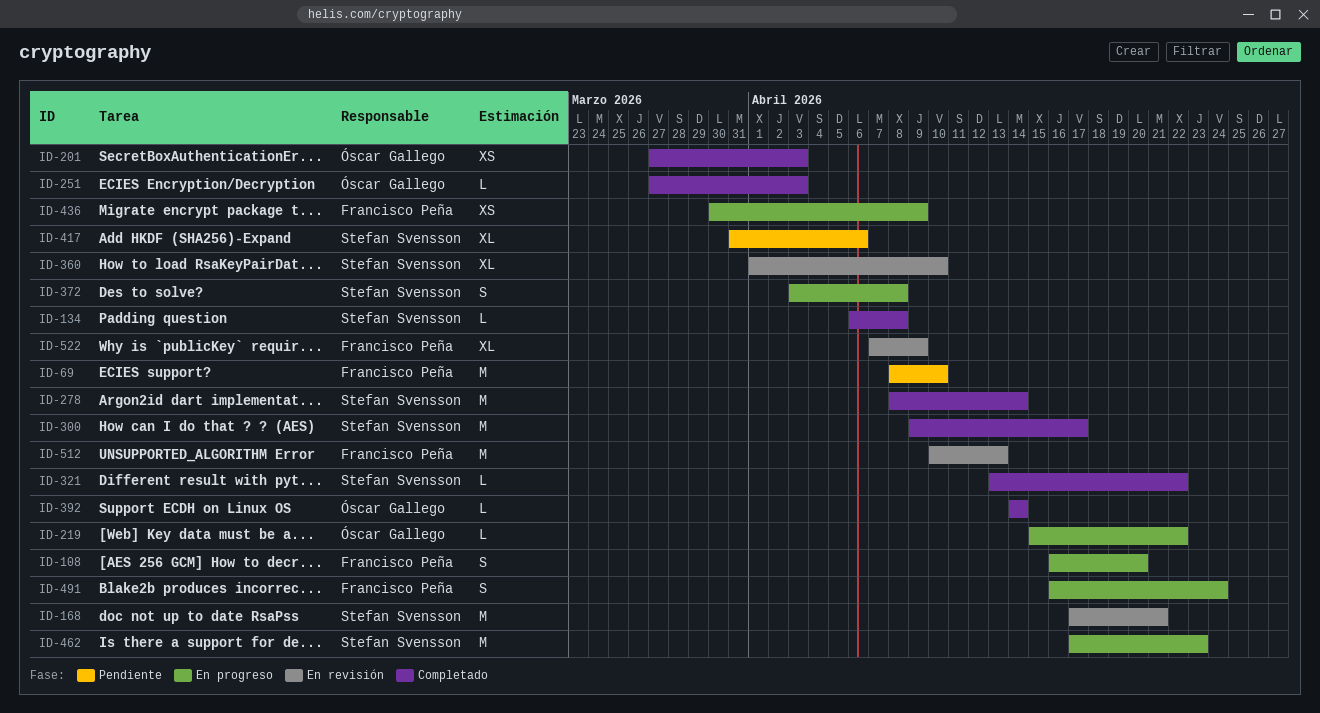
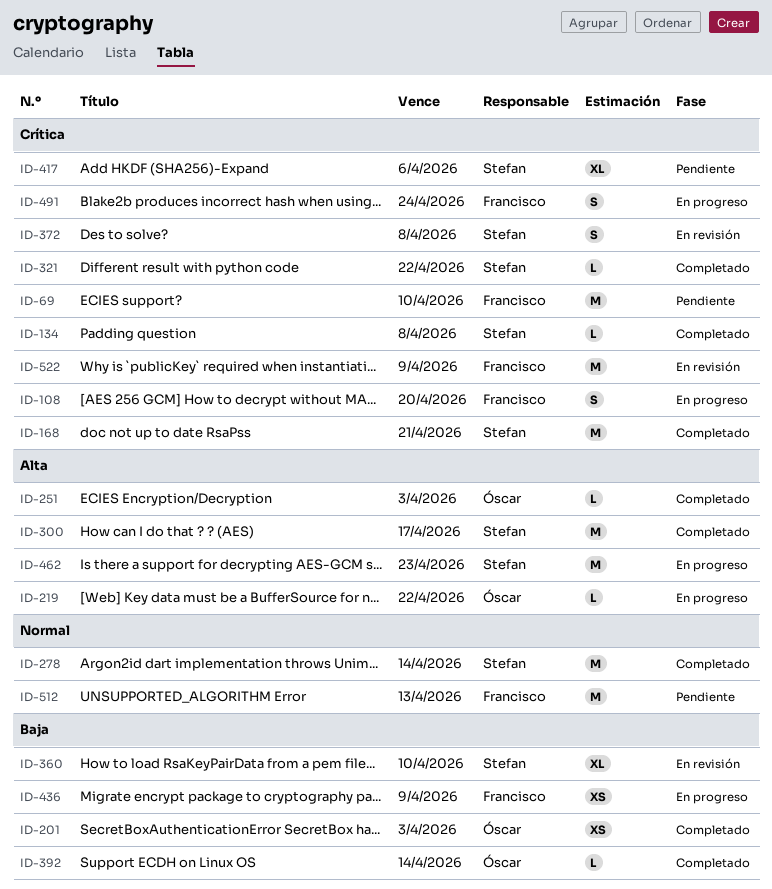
ID-168, status: En revisión -> Completado
ID-372, status: En progreso -> En revisión
ID-512, status: En revisión -> Pendiente
ID-522, estimate: XL -> M

